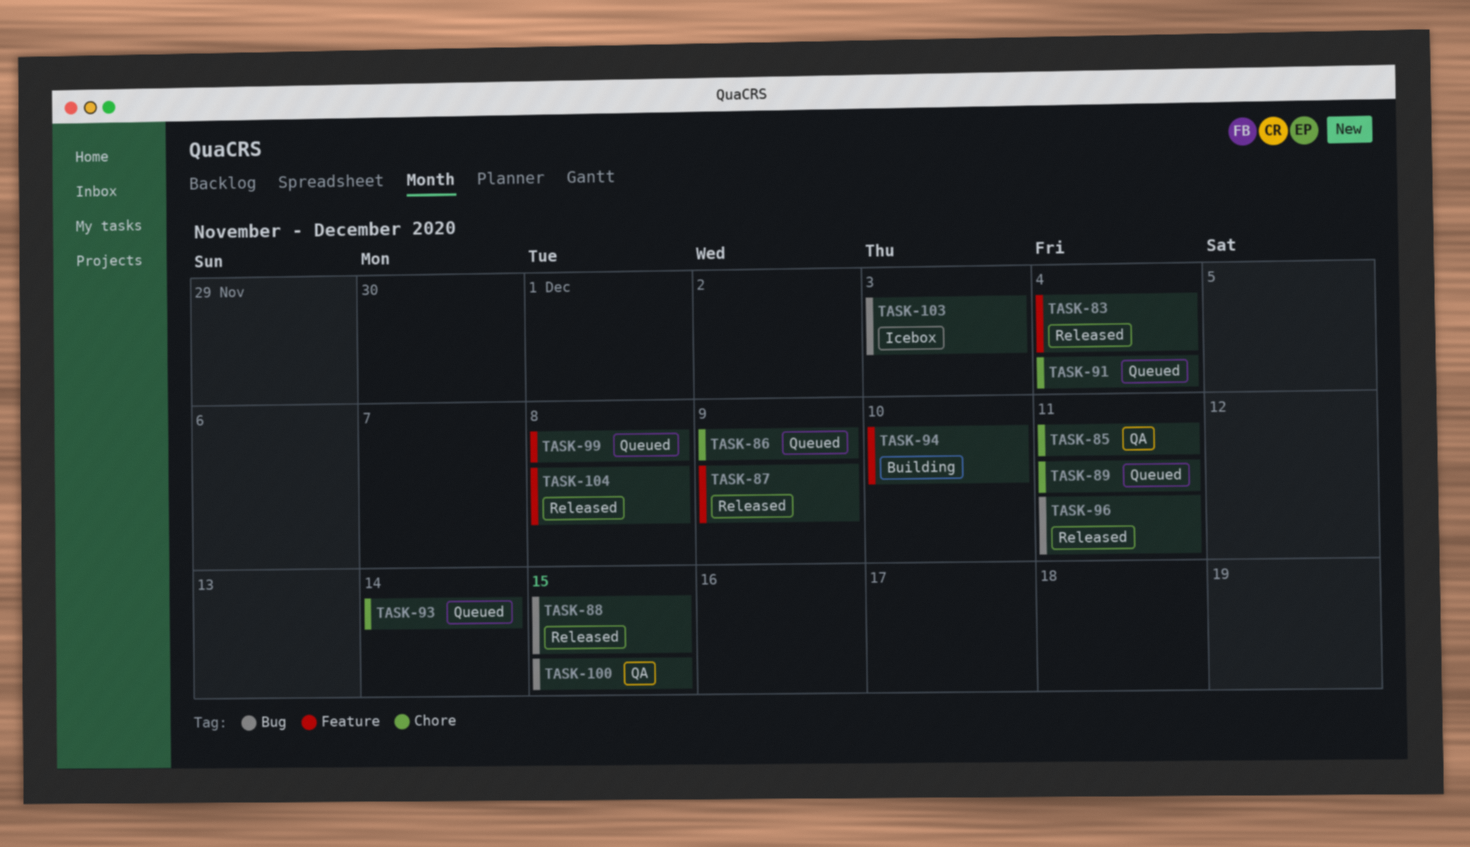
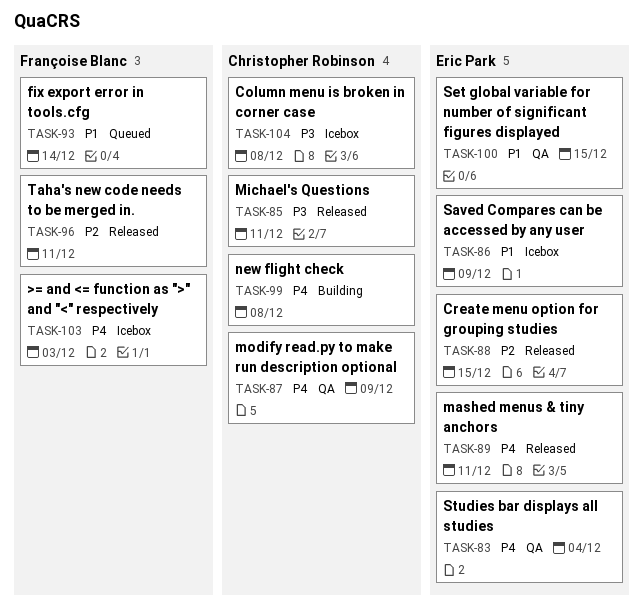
TASK-83, status: Released -> QA
TASK-85, status: QA -> Released
TASK-86, status: Queued -> Icebox
TASK-87, status: Released -> QA
TASK-89, status: Queued -> Released
TASK-91: present -> none
TASK-94: present -> none
TASK-99, status: Queued -> Building
TASK-104, status: Released -> Icebox

